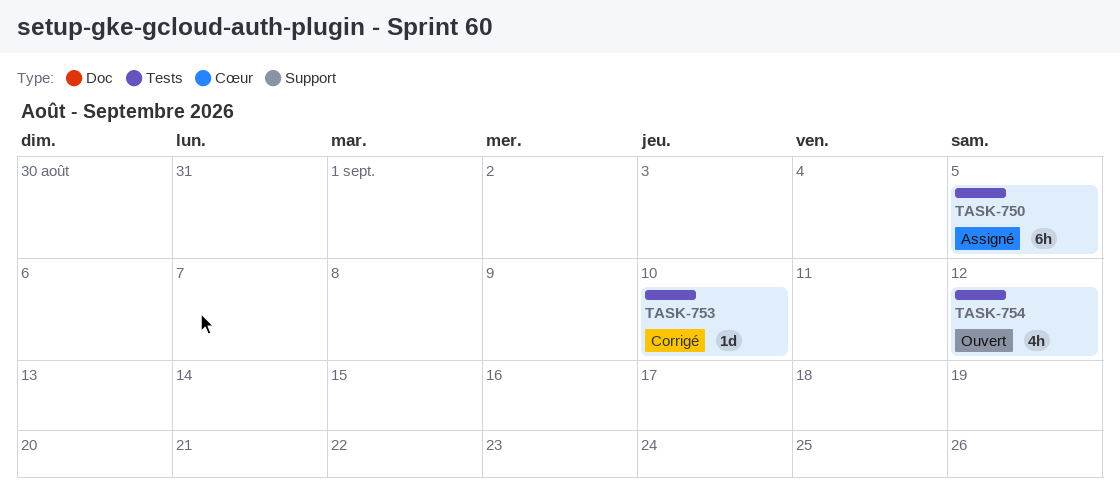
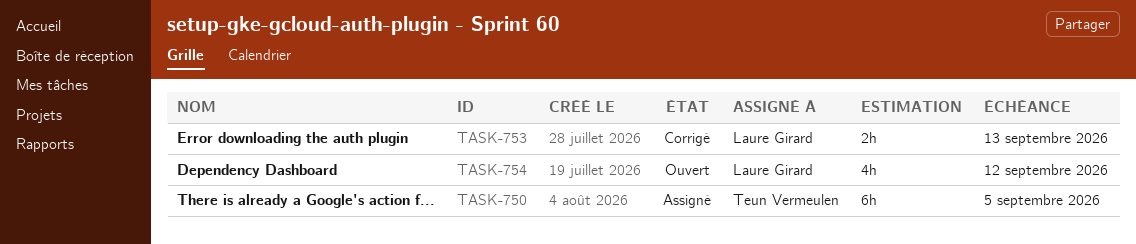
TASK-753, estimate: 1d -> 2h
TASK-753, due: Sep 10 -> Sep 13

